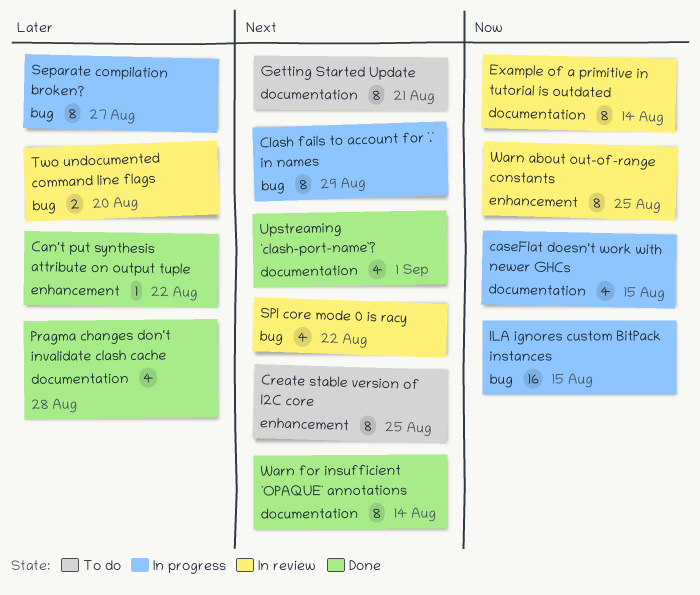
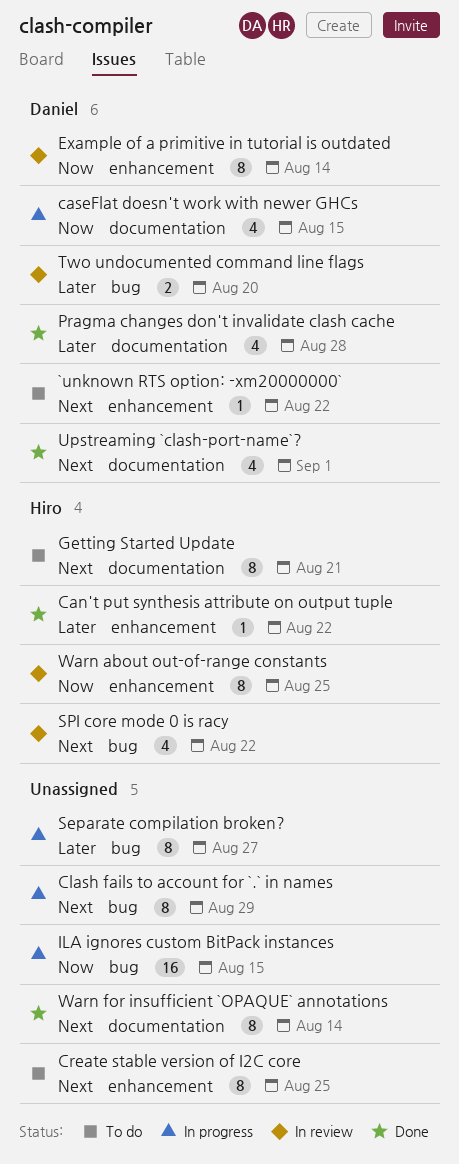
`unknown RTS option: -xm20000000`: none -> present
Example of a primitive in tutorial is outdated, label: documentation -> enhancement

